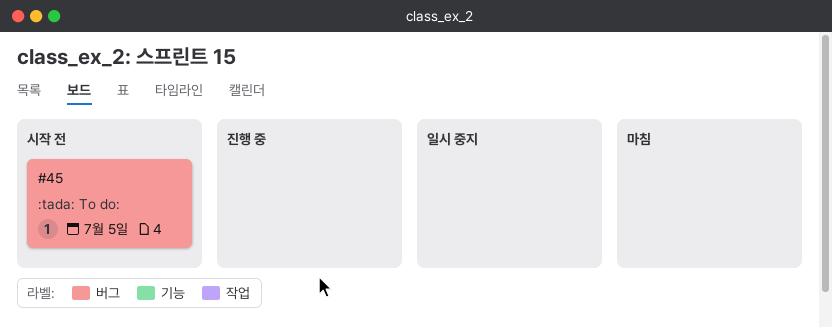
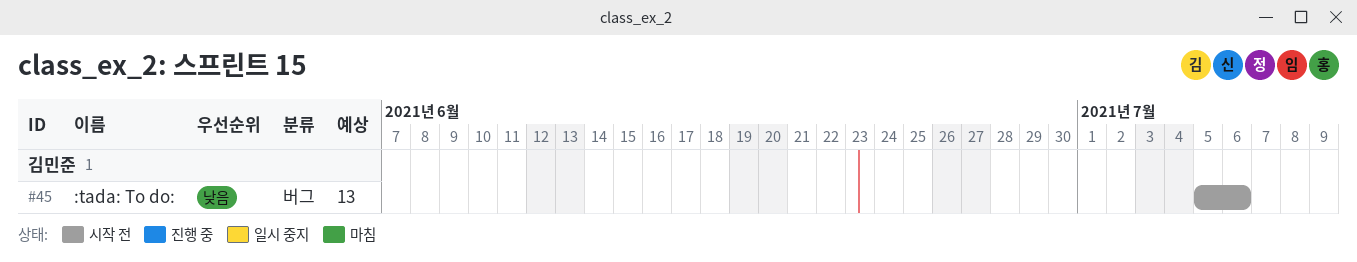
#45, estimate: 1 -> 13
#45, due: Jul 5 -> Jul 6

